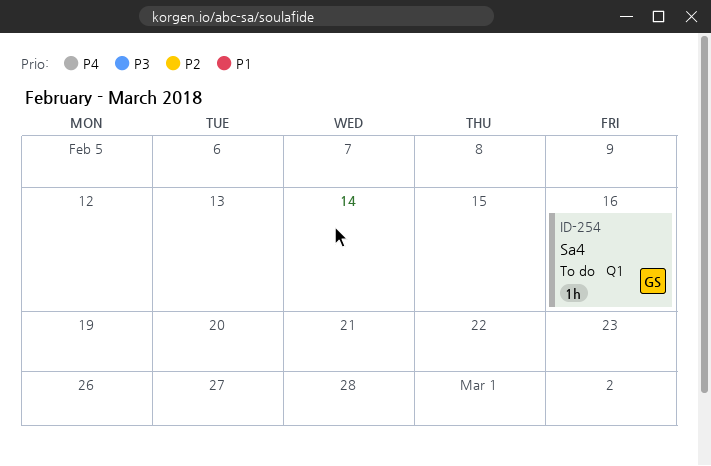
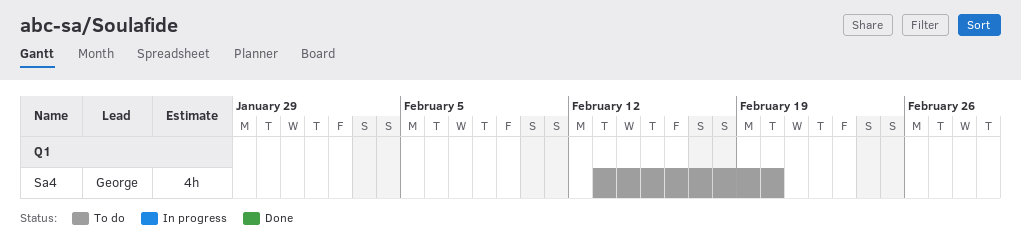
Sa4, estimate: 1h -> 4h
Sa4, due: Feb 16 -> Feb 20

